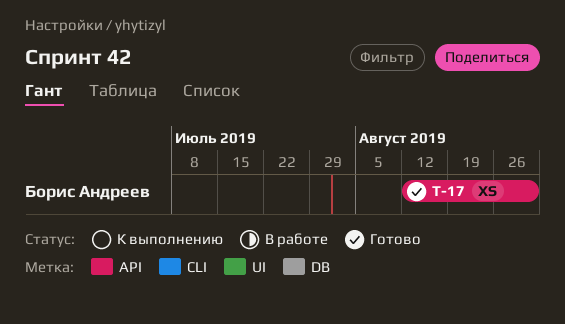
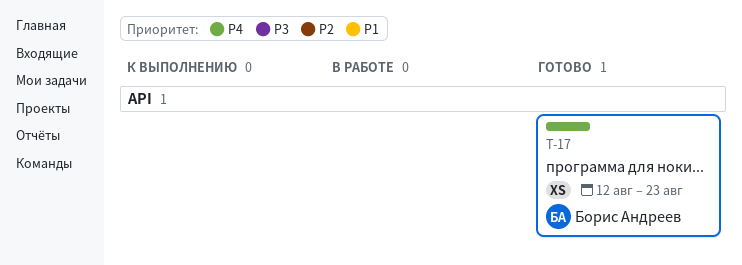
T-17, due: Aug 30 -> Aug 23

